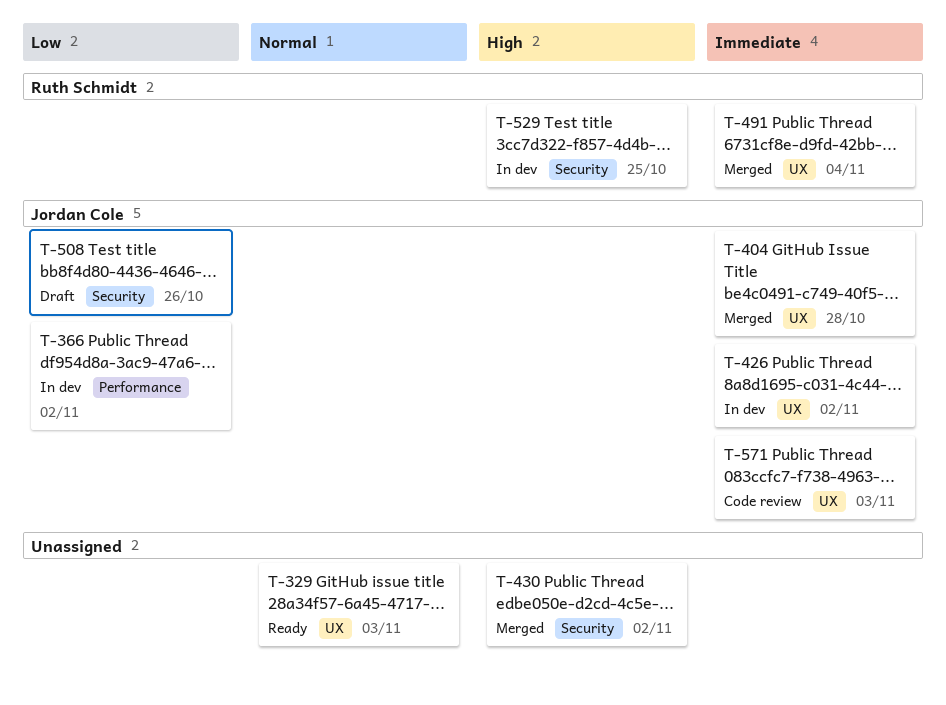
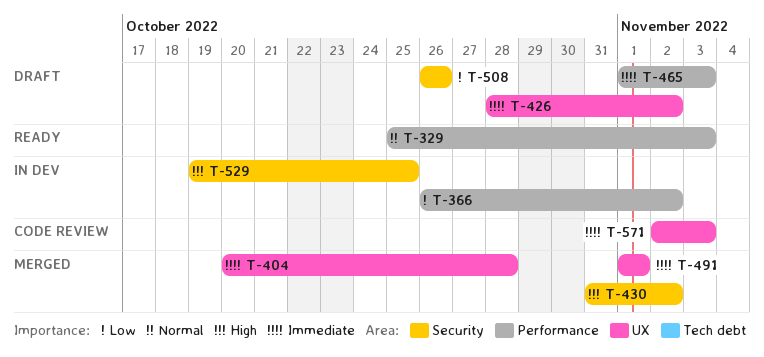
T-329, label: UX -> Performance
T-426, status: In dev -> Draft
T-465: none -> present
T-491, due: Nov 4 -> Nov 1

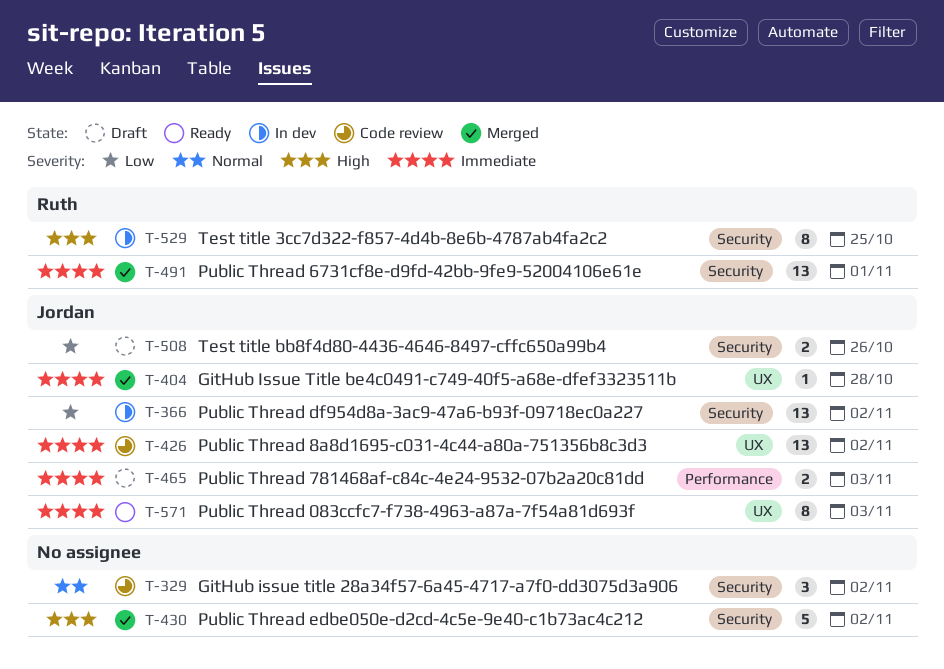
T-329, status: Ready -> Code review
T-329, label: Performance -> Security
T-329, due: Nov 3 -> Nov 2
T-366, label: Performance -> Security
T-426, status: Draft -> Code review
T-491, label: UX -> Security
T-571, status: Code review -> Ready

